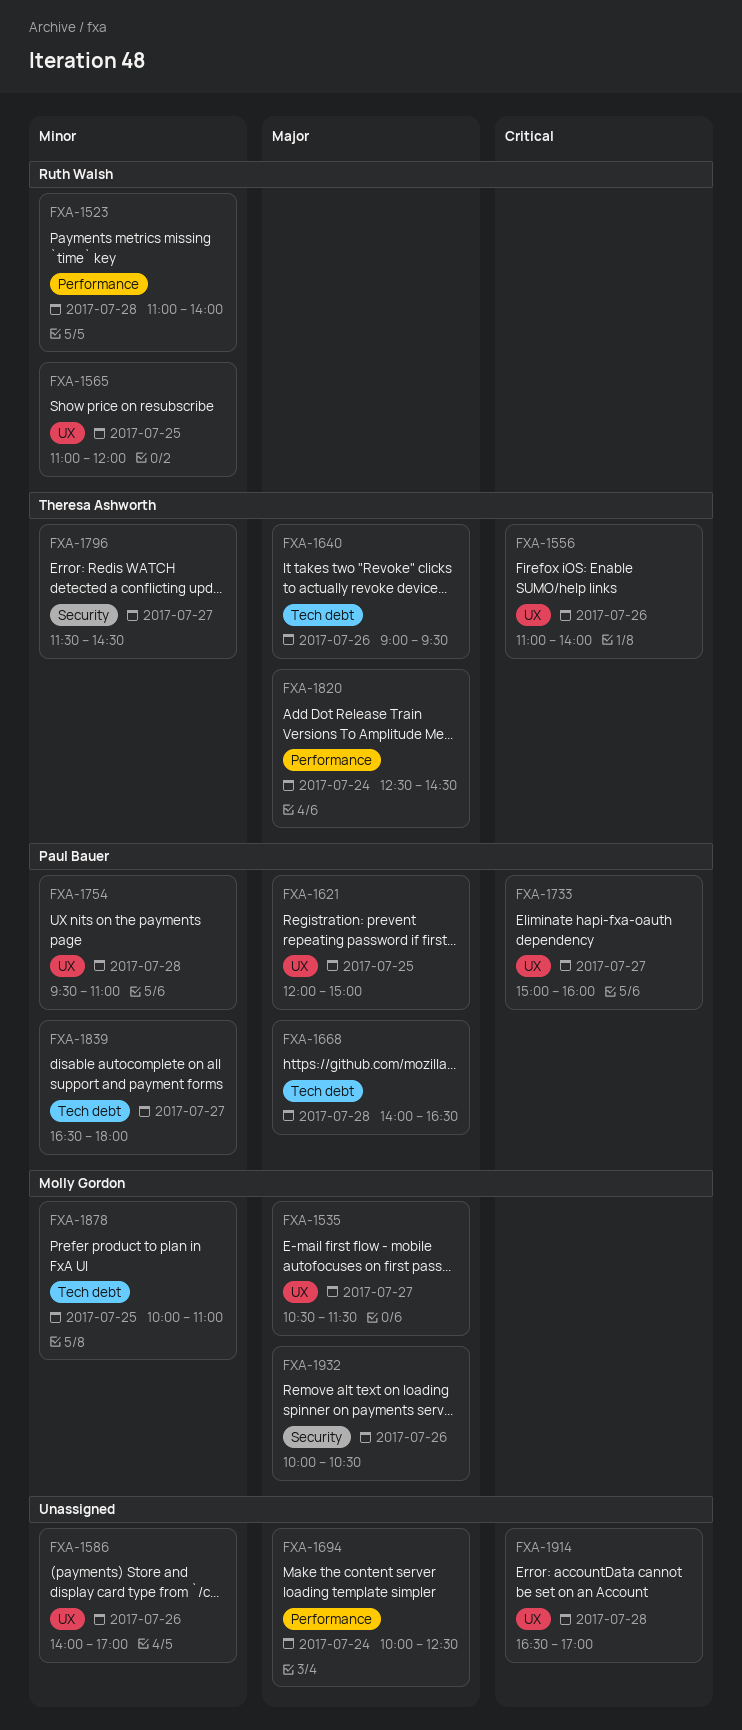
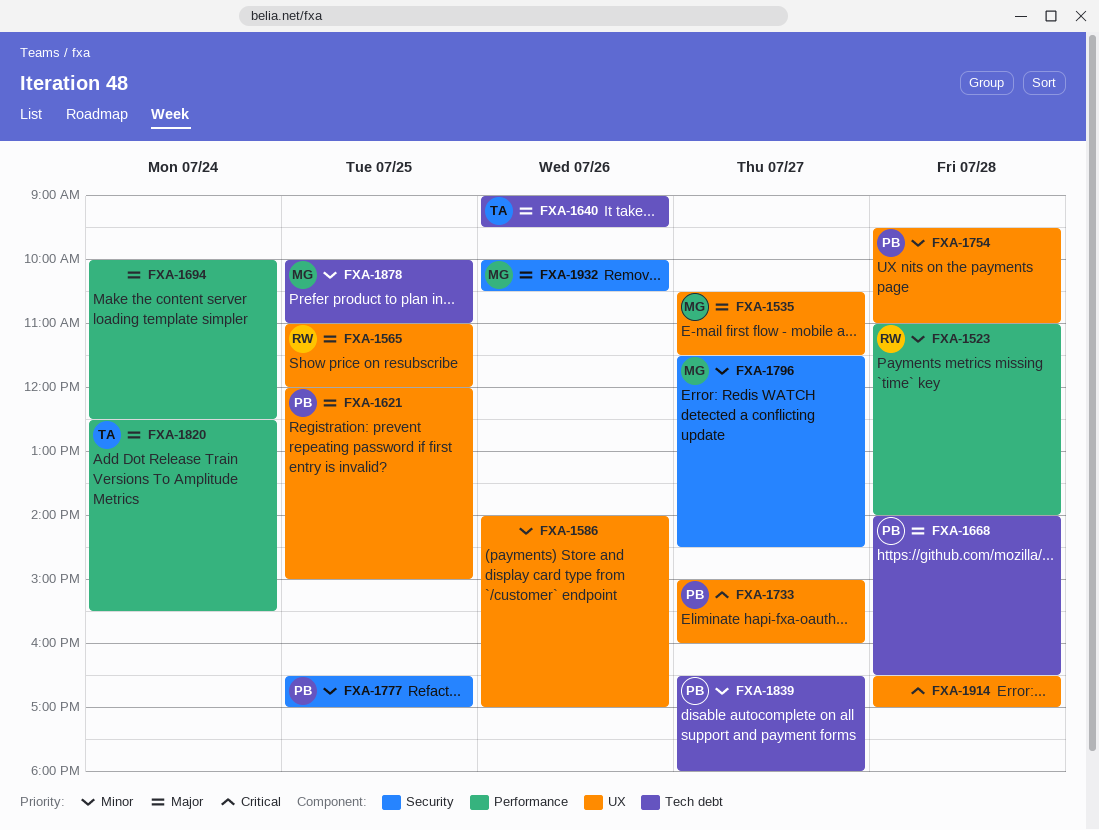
FXA-1556: present -> none
FXA-1565, priority: Minor -> Major
FXA-1777: none -> present
FXA-1796, owner: Theresa Ashworth -> Molly Gordon
FXA-1820, ends: 14:30 -> 15:30

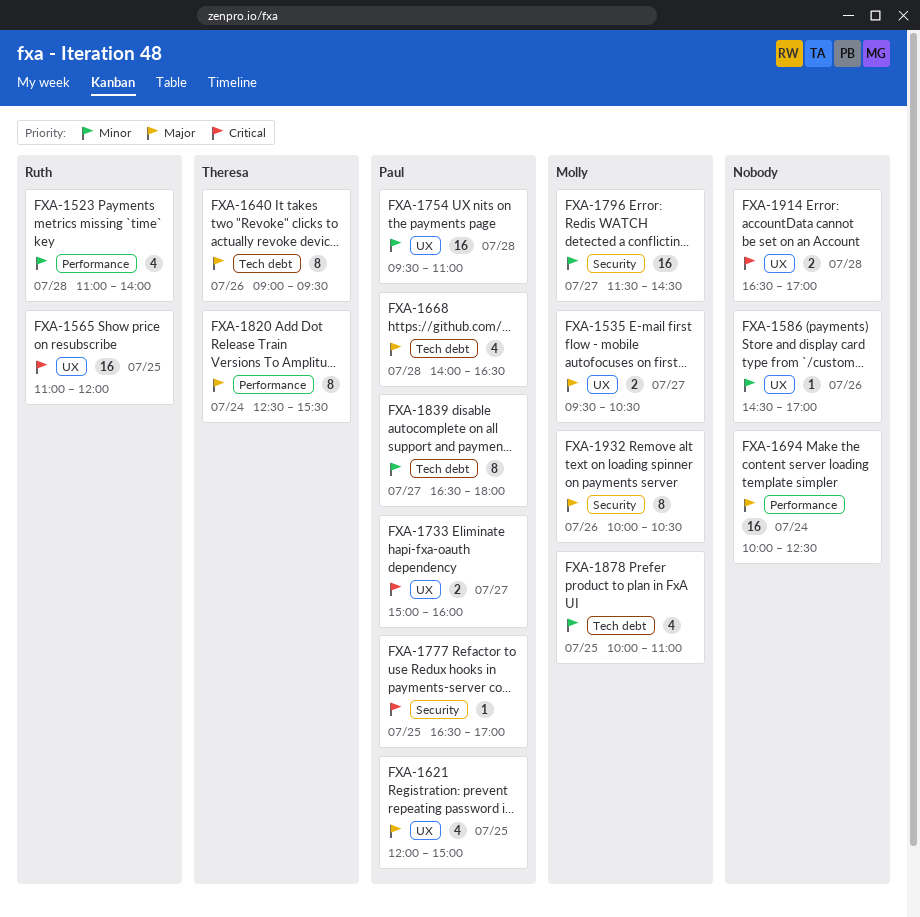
FXA-1535, begins: 10:30 -> 09:30
FXA-1535, ends: 11:30 -> 10:30
FXA-1565, priority: Major -> Critical
FXA-1586, begins: 14:00 -> 14:30
FXA-1777, priority: Minor -> Critical

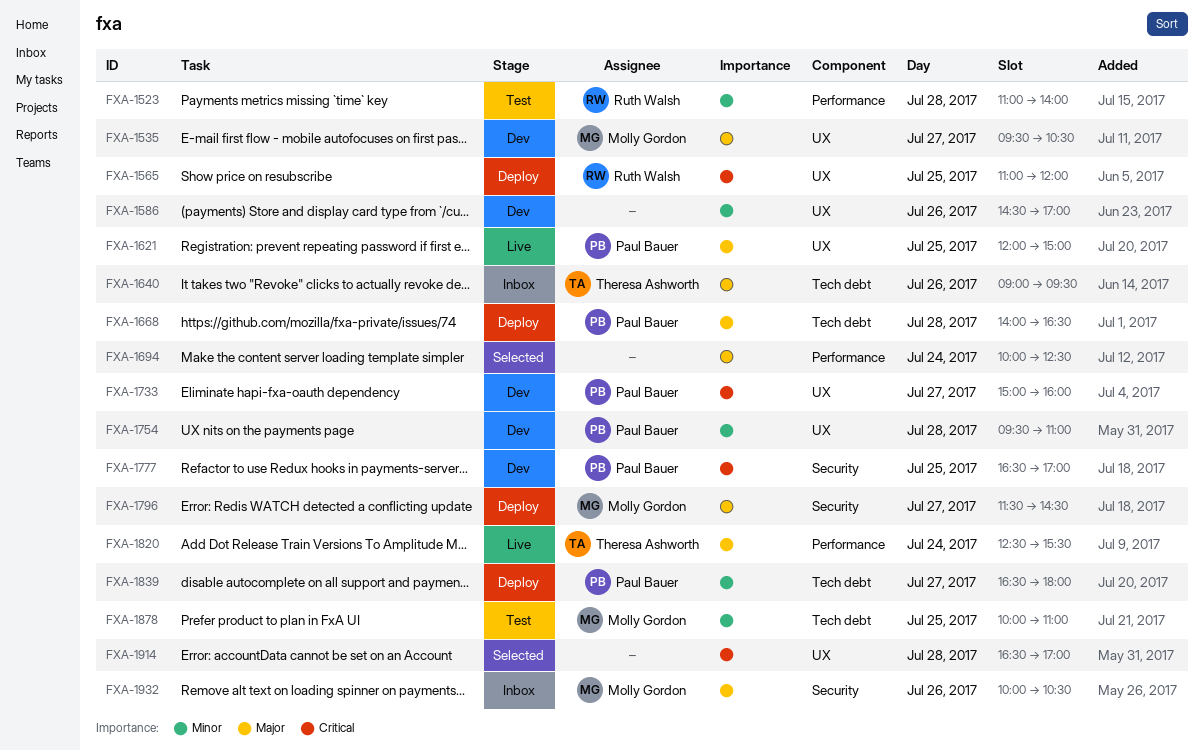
FXA-1796, priority: Minor -> Major

